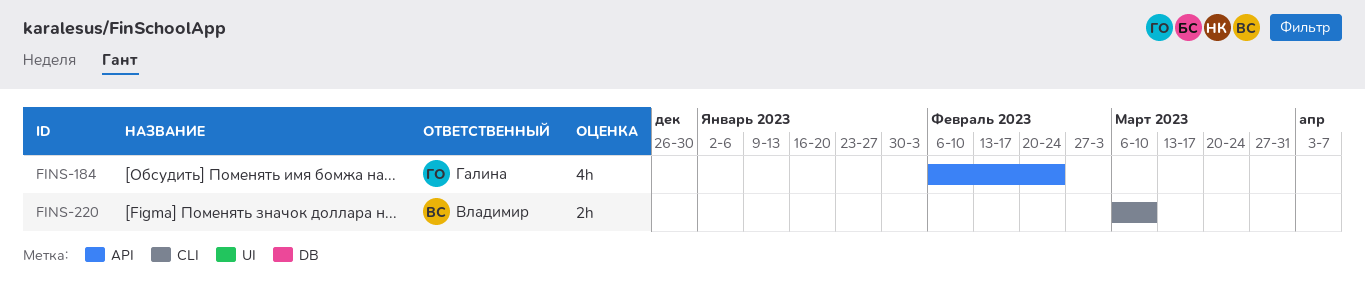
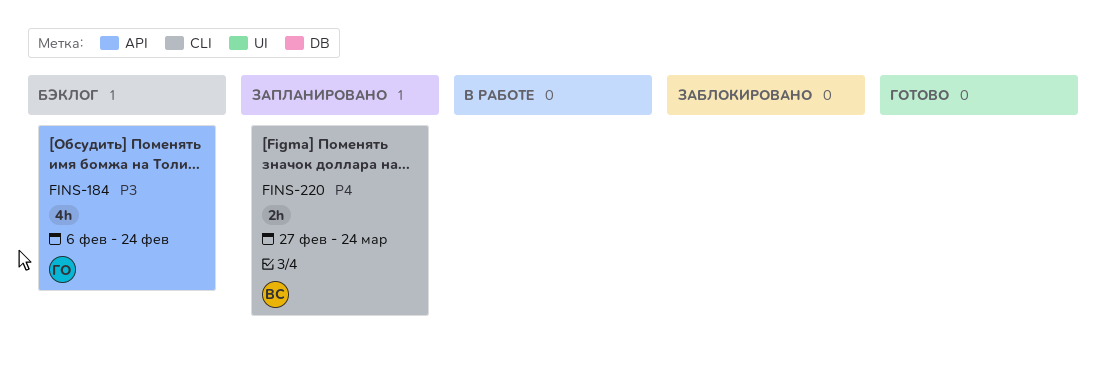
FINS-220, start: Mar 6 -> Feb 27
FINS-220, due: Mar 10 -> Mar 24

